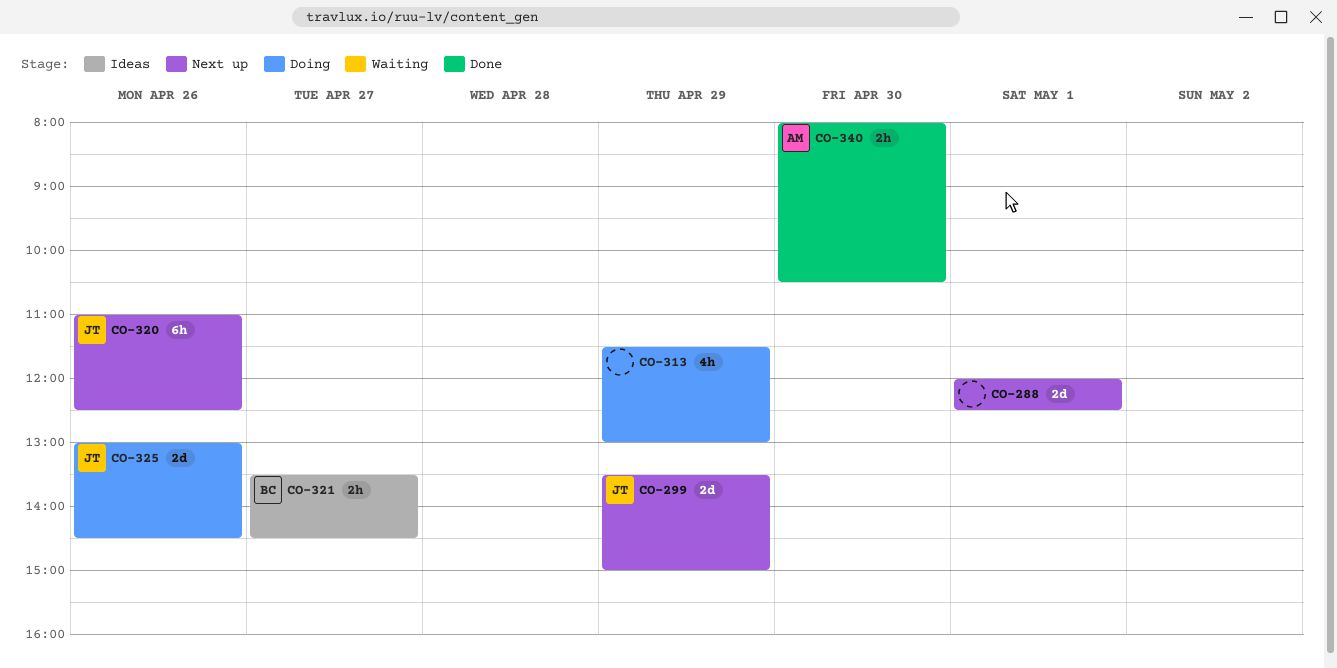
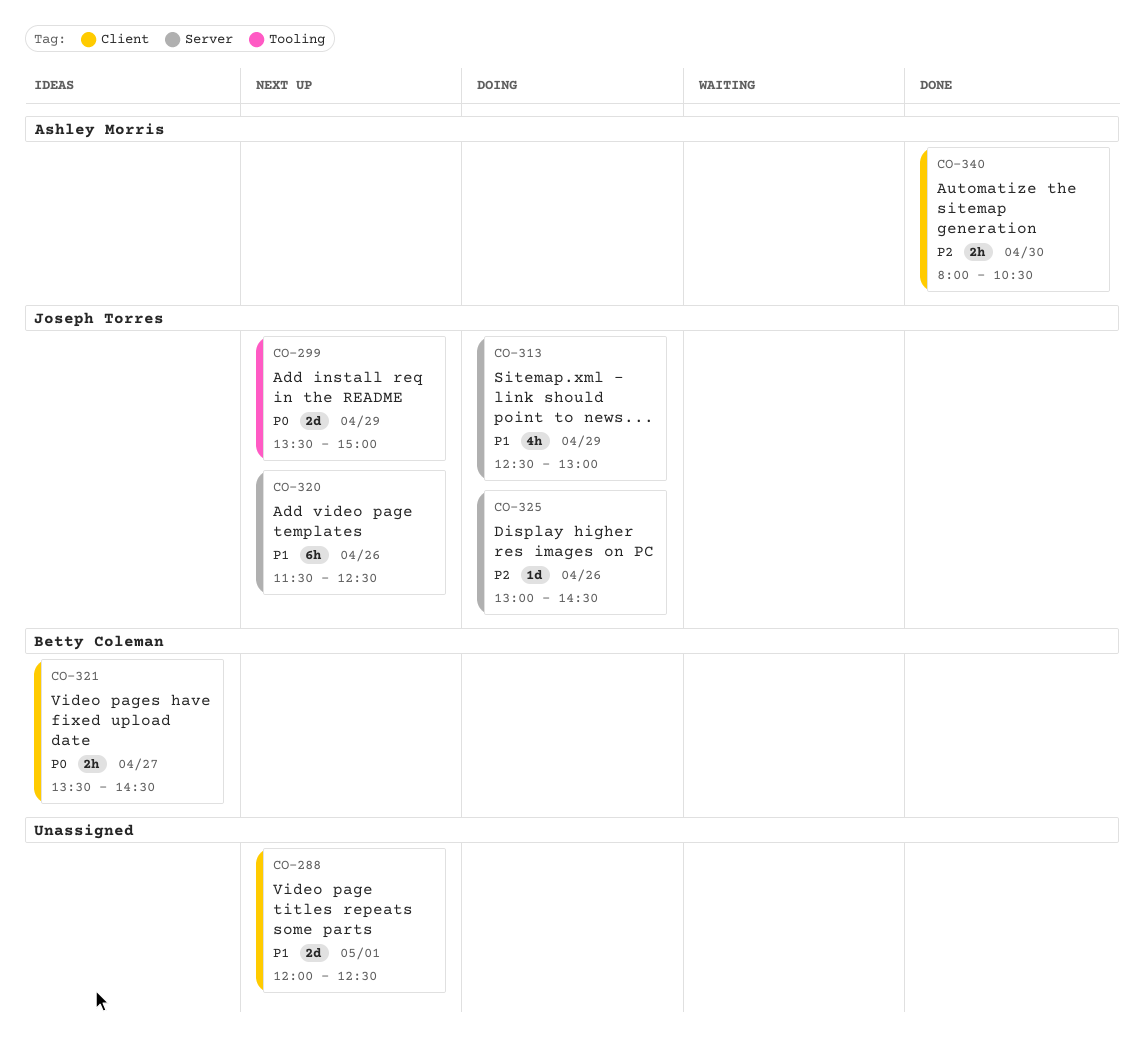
CO-313, owner: none -> Joseph Torres
CO-313, begins: 11:30 -> 12:30
CO-320, begins: 11:00 -> 11:30
CO-325, estimate: 2d -> 1d

